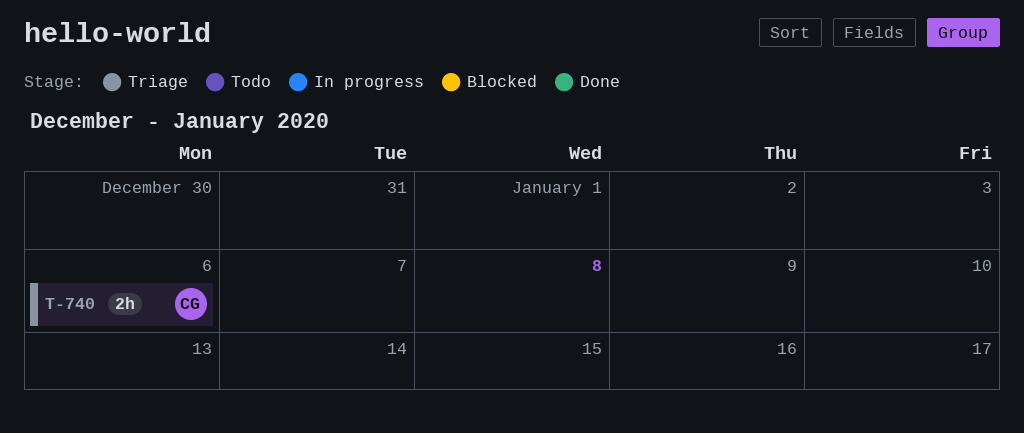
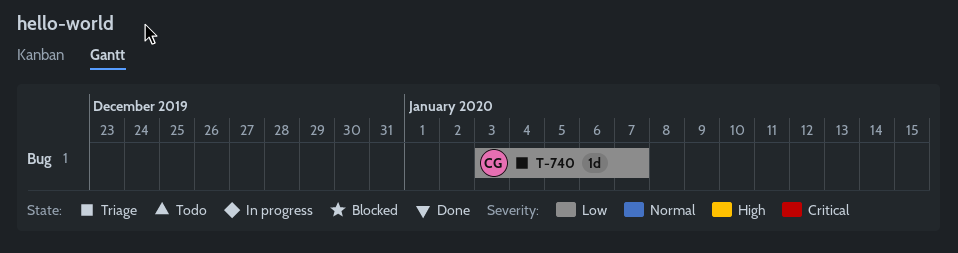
T-740, estimate: 2h -> 1d
T-740, due: Jan 6 -> Jan 7

